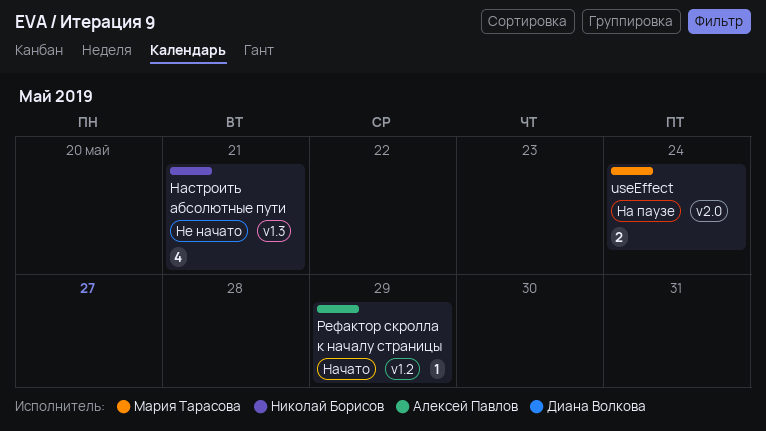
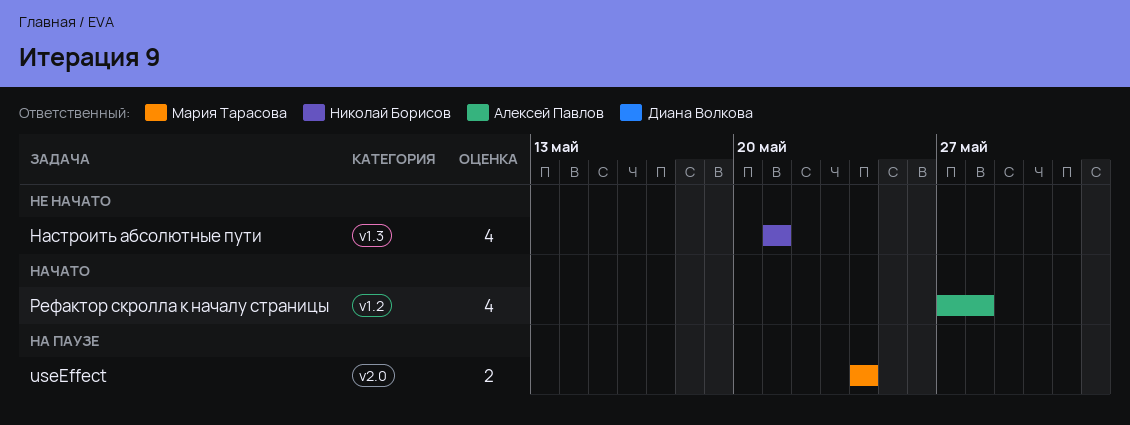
Рефактор скролла к началу страницы, estimate: 1 -> 4
Рефактор скролла к началу страницы, due: May 29 -> May 28

